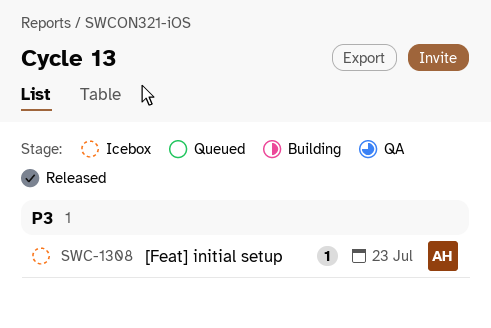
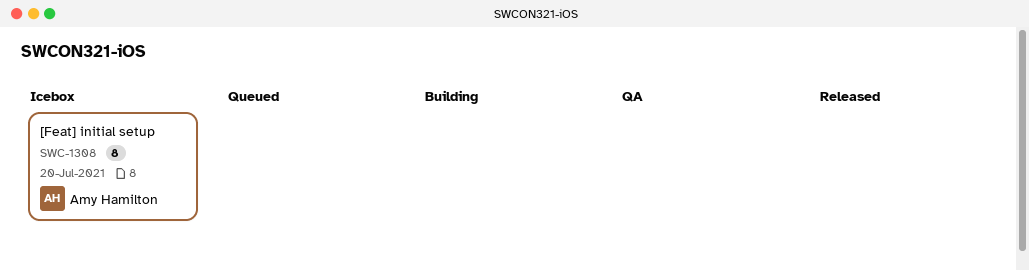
SWC-1308, estimate: 1 -> 8
SWC-1308, due: Jul 23 -> Jul 20

